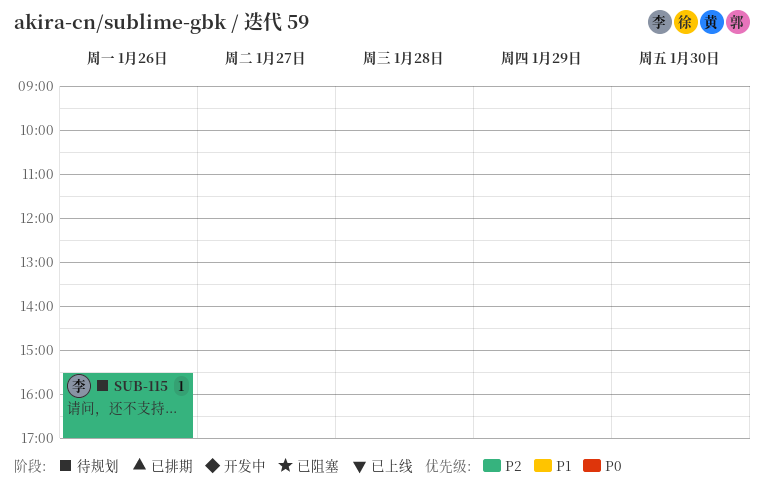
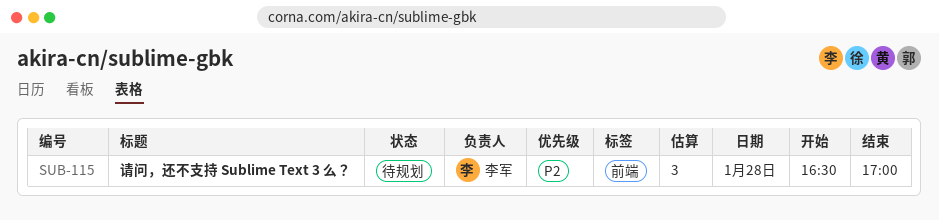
SUB-115, estimate: 1 -> 3
SUB-115, day: Jan 26 -> Jan 28
SUB-115, begins: 15:30 -> 16:30

